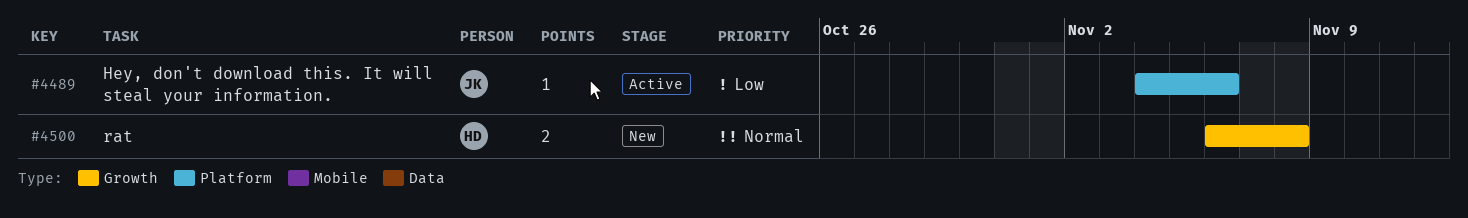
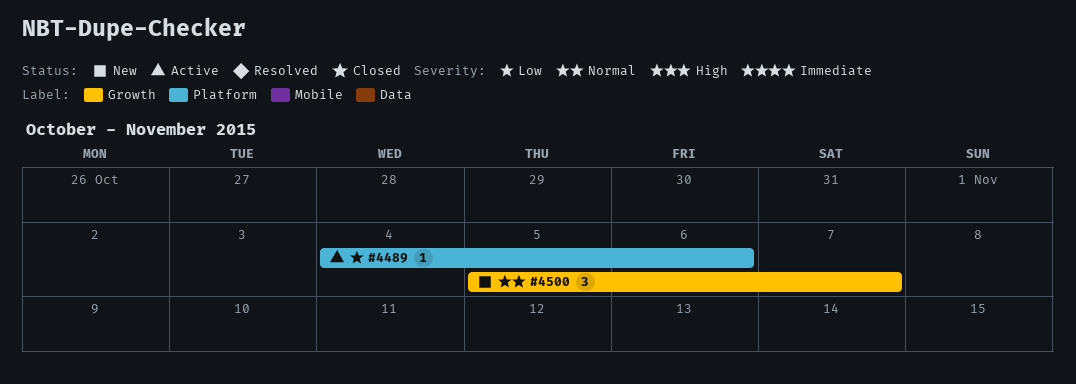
#4500, estimate: 2 -> 3
#4500, start: Nov 6 -> Nov 5
#4500, due: Nov 8 -> Nov 7

